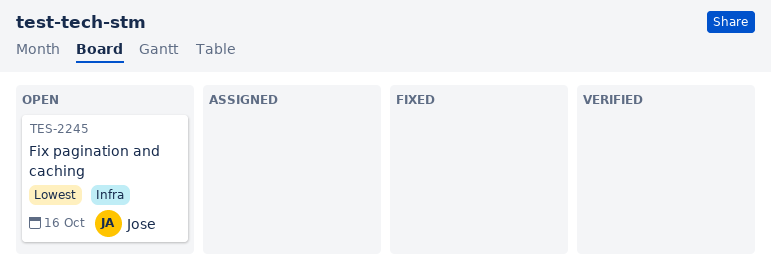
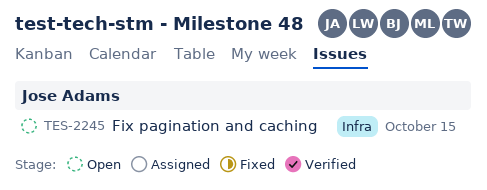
TES-2245, due: Oct 16 -> Oct 15

